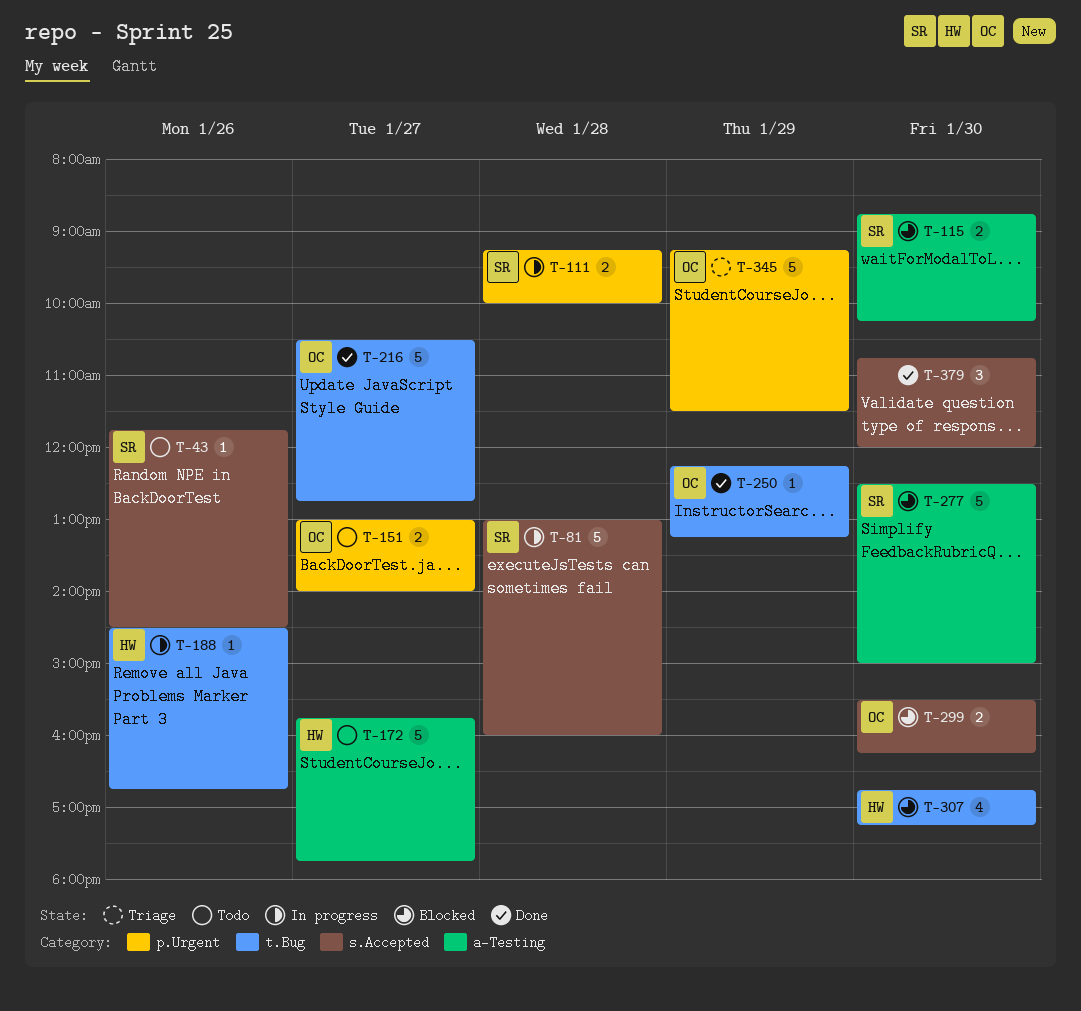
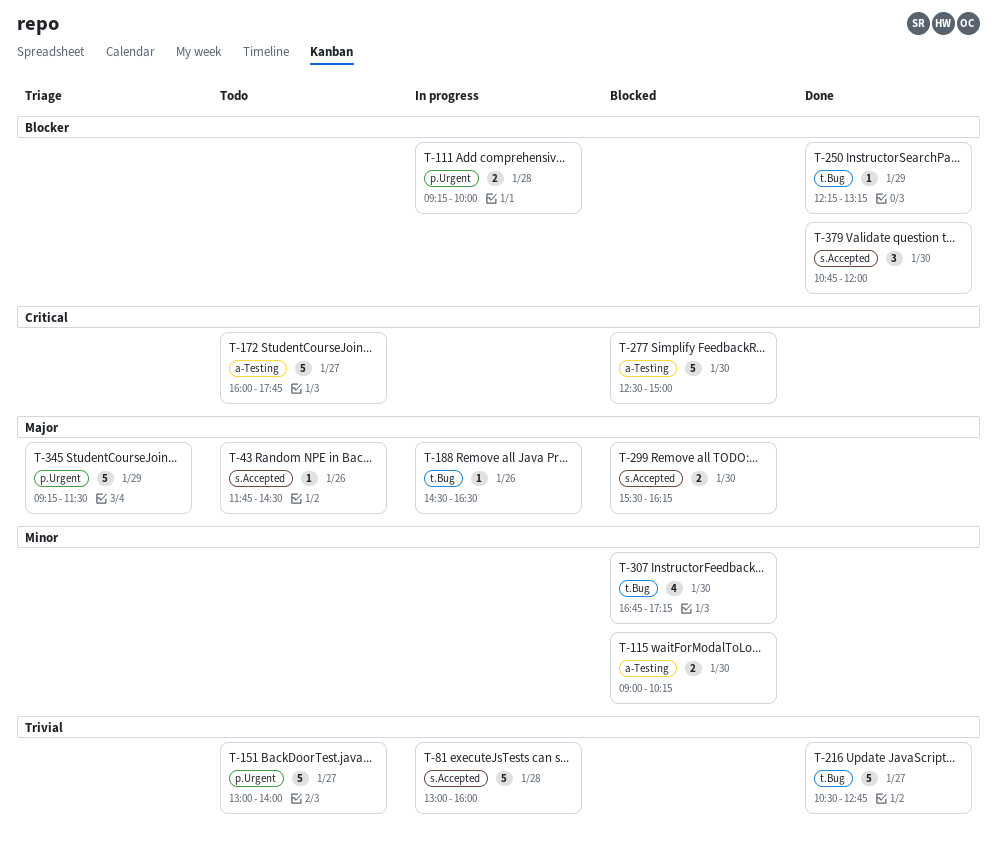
T-115, begins: 08:45 -> 09:00
T-151, estimate: 2 -> 5
T-172, begins: 15:45 -> 16:00
T-188, ends: 16:45 -> 16:30

